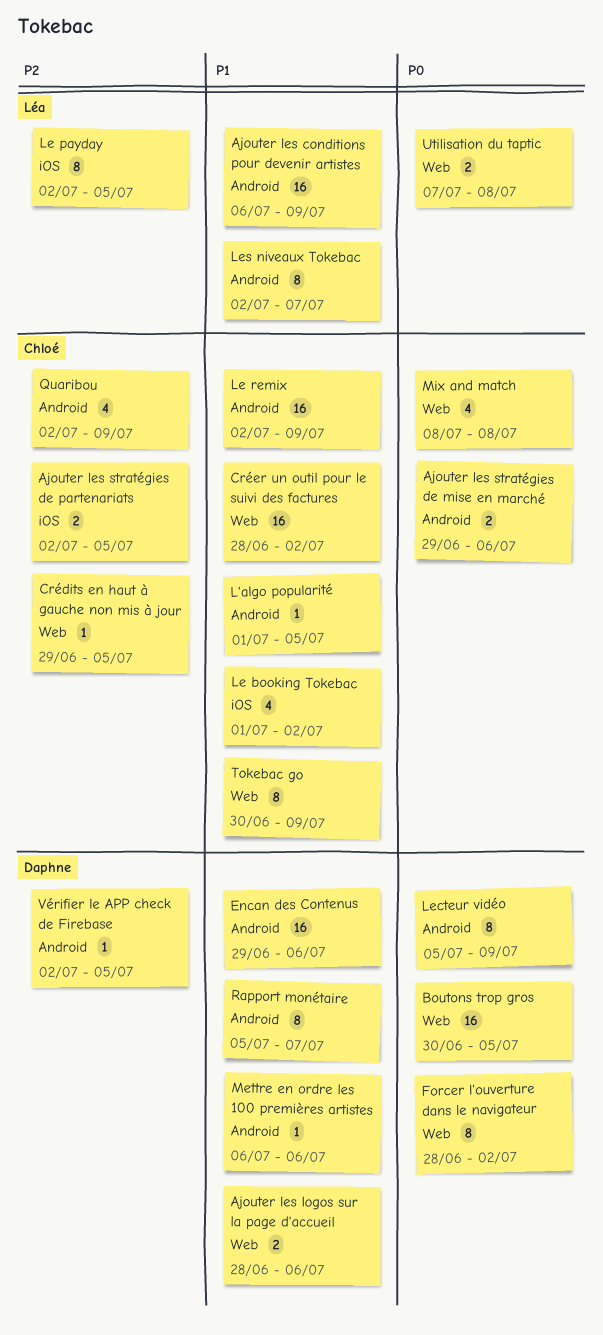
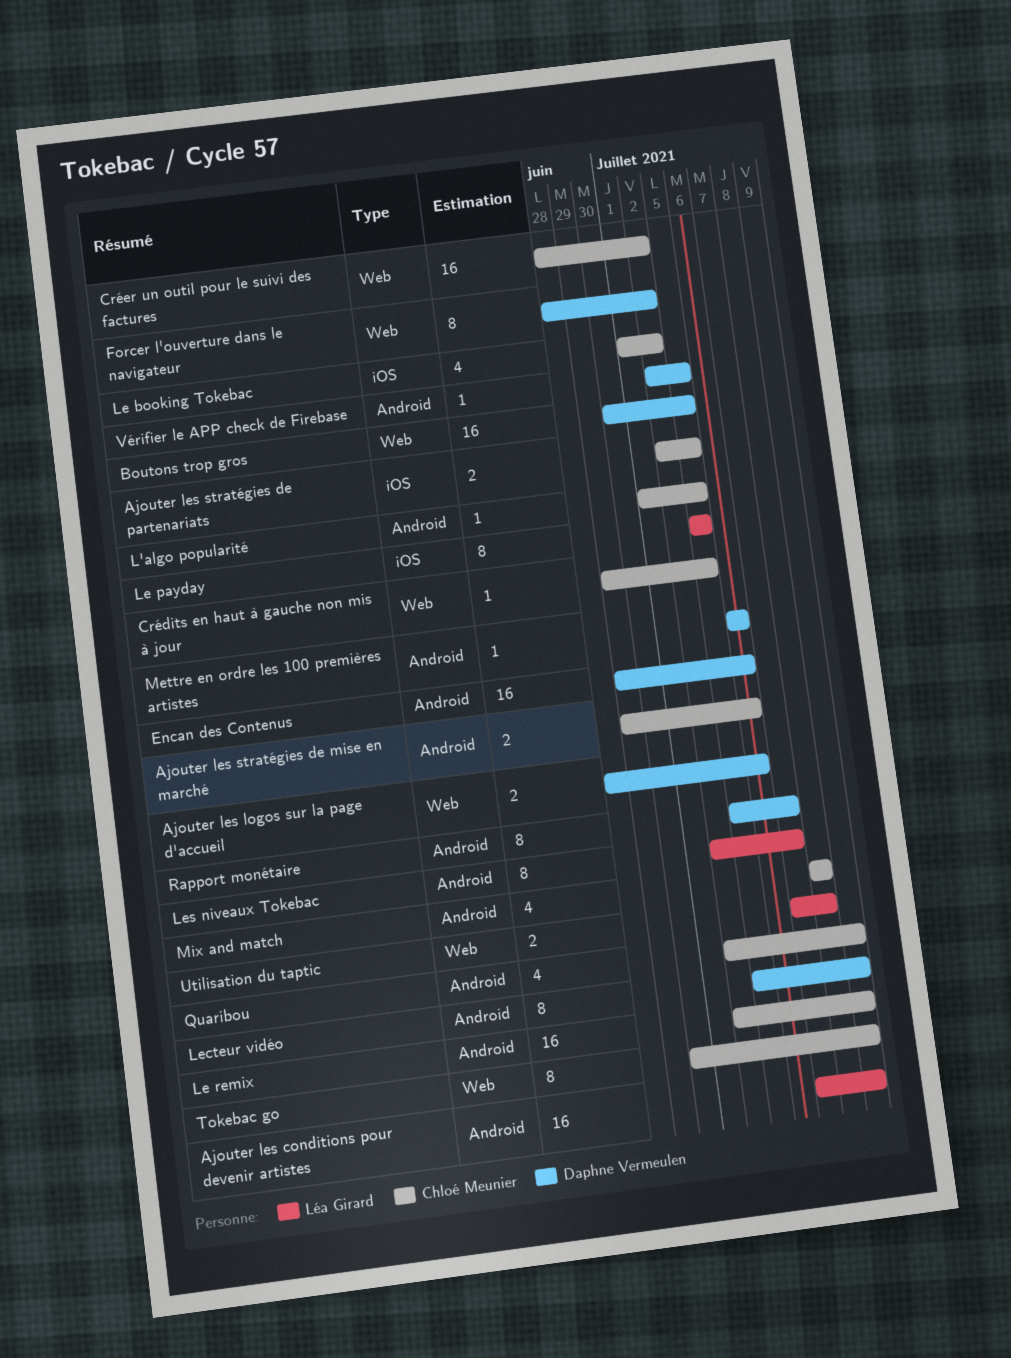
Ajouter les conditions pour devenir artistes, start: Jul 6 -> Jul 7
Le payday, start: Jul 2 -> Jul 5
Mix and match, label: Web -> Android

